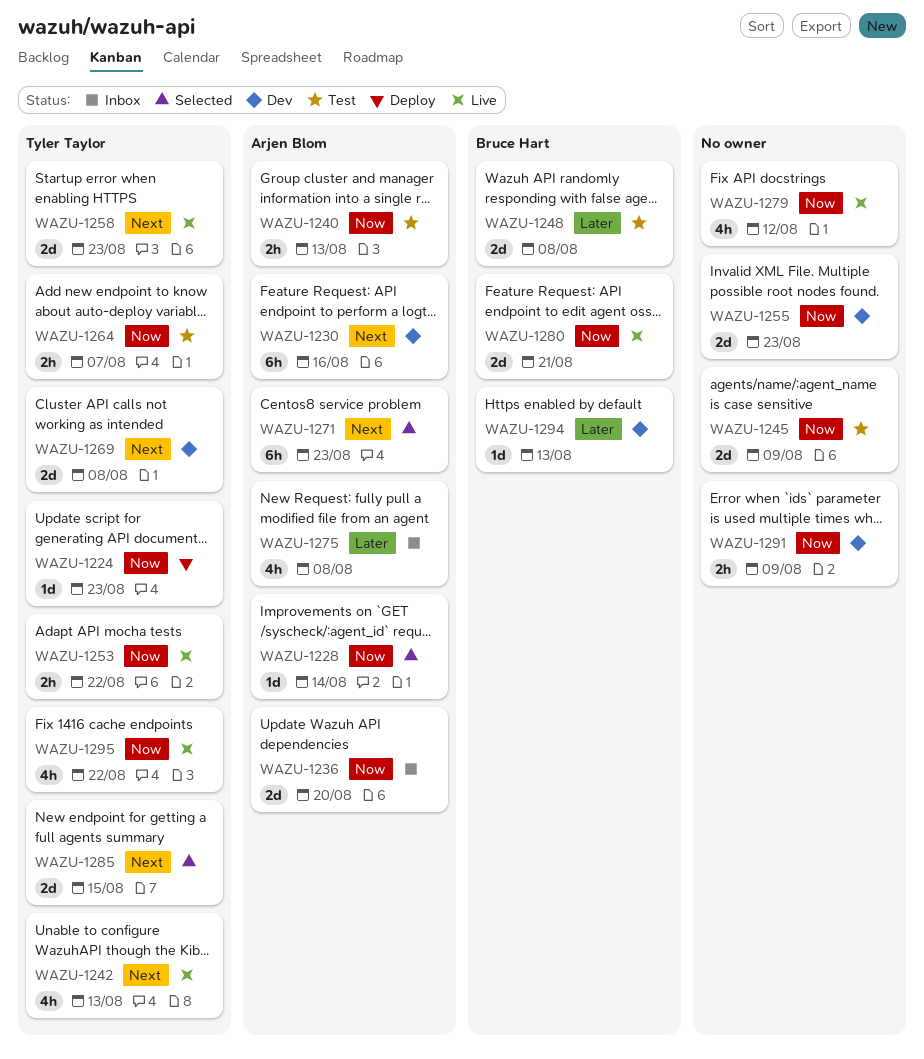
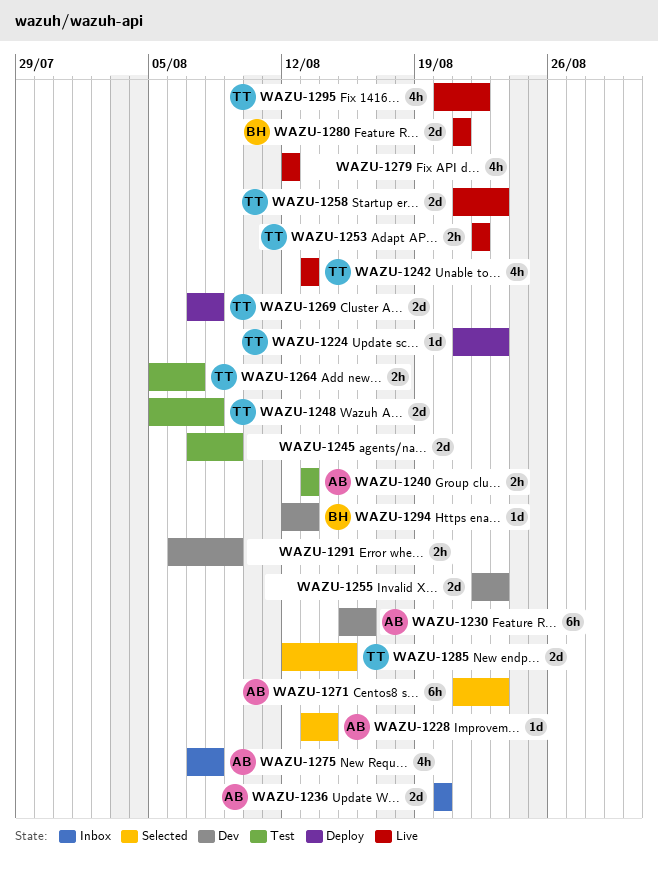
WAZU-1248, owner: Bruce Hart -> Tyler Taylor
WAZU-1269, status: Dev -> Deploy

